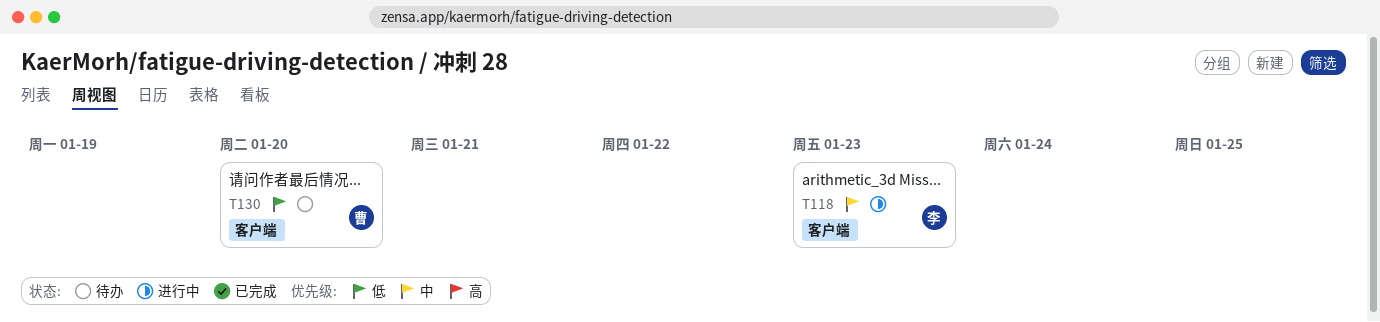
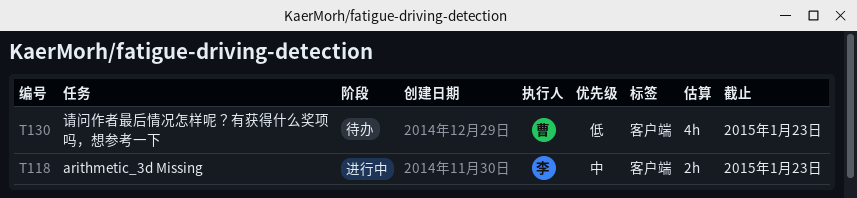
T130, due: Jan 20 -> Jan 23

